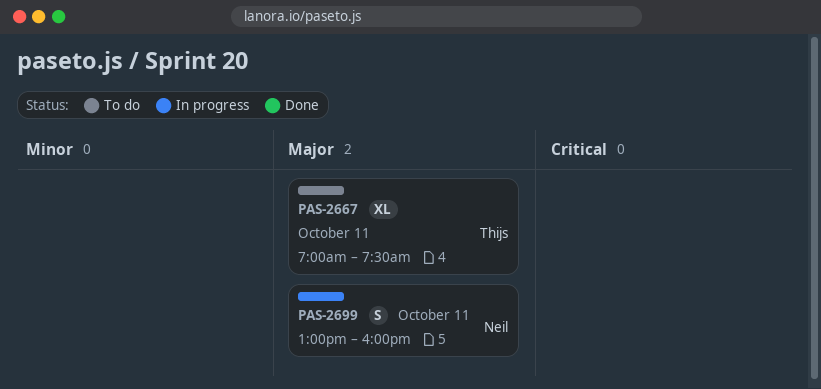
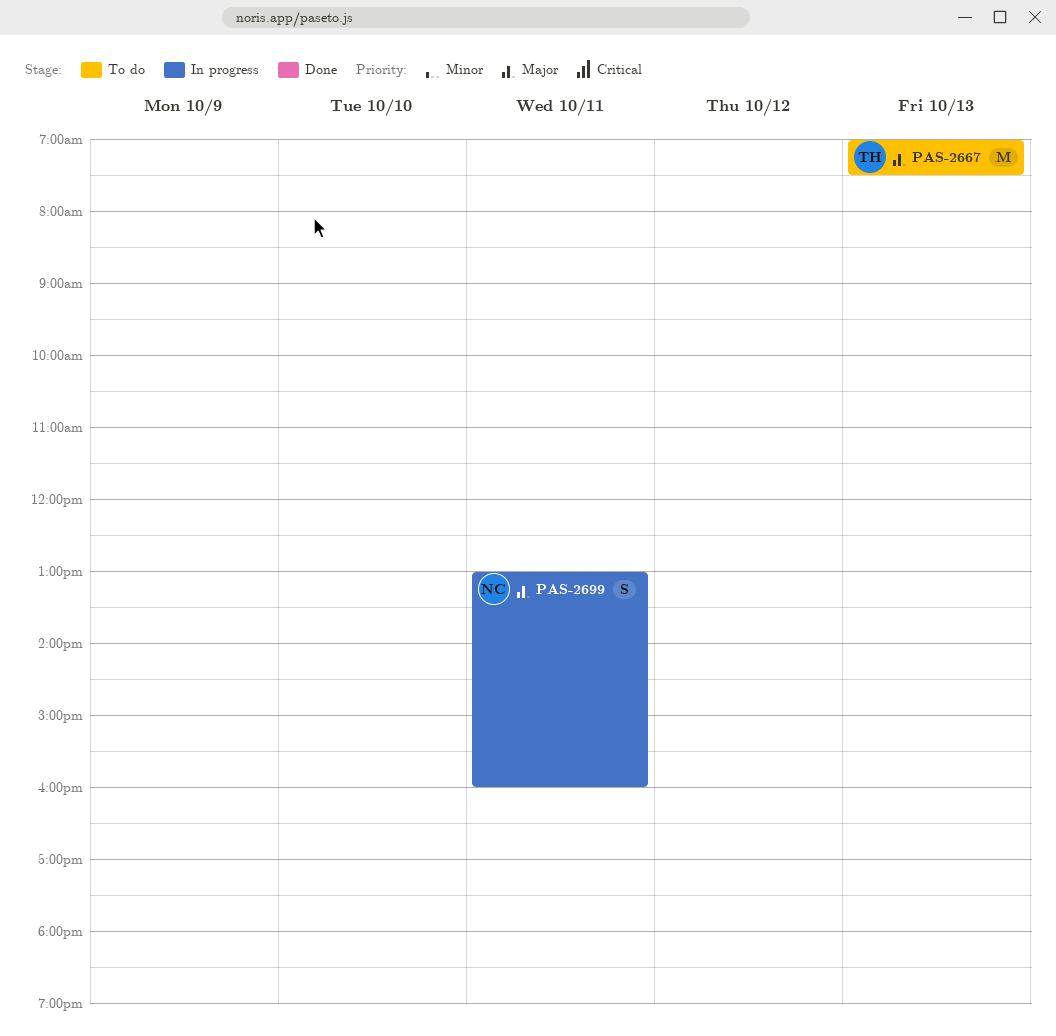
PAS-2667, estimate: XL -> M
PAS-2667, day: Oct 11 -> Oct 13

